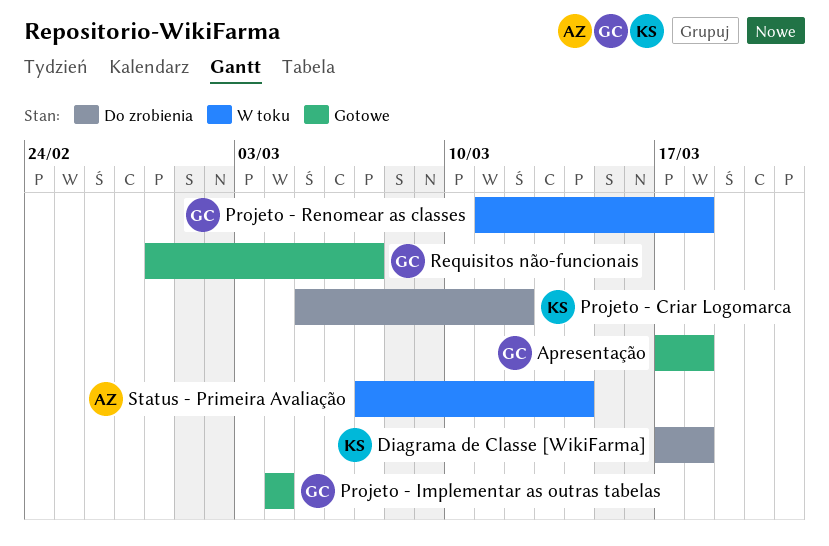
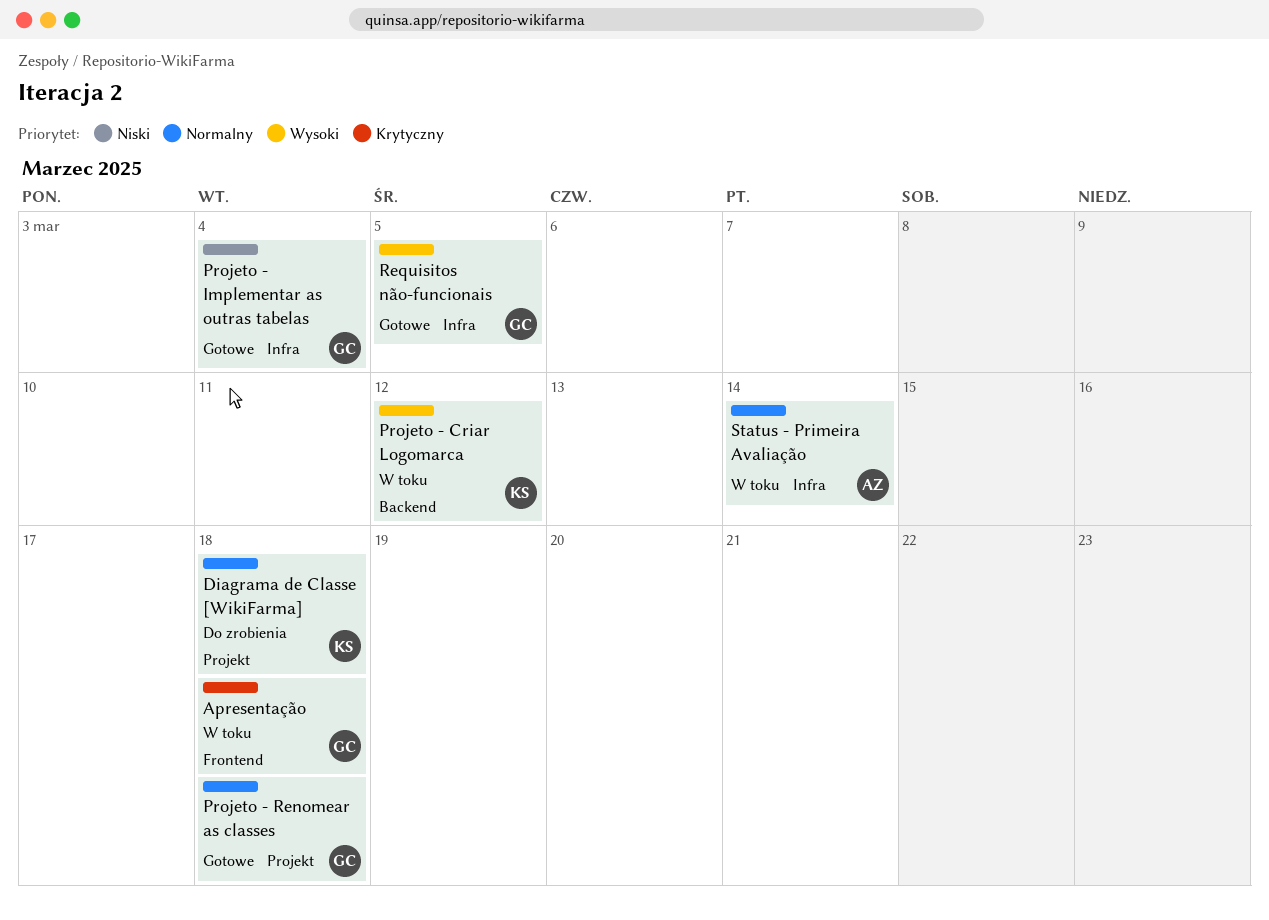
Apresentação, status: Gotowe -> W toku
Projeto - Criar Logomarca, status: Do zrobienia -> W toku
Projeto - Renomear as classes, status: W toku -> Gotowe
Requisitos não-funcionais, due: Mar 7 -> Mar 5

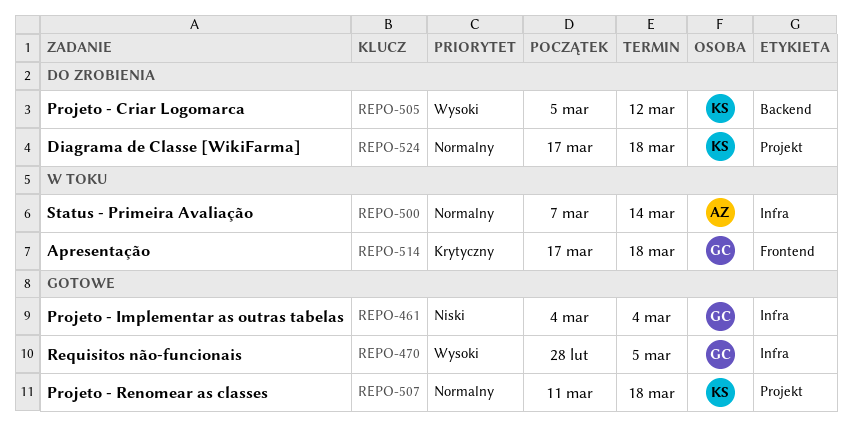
Projeto - Criar Logomarca, status: W toku -> Do zrobienia
Projeto - Renomear as classes, owner: GC -> KS

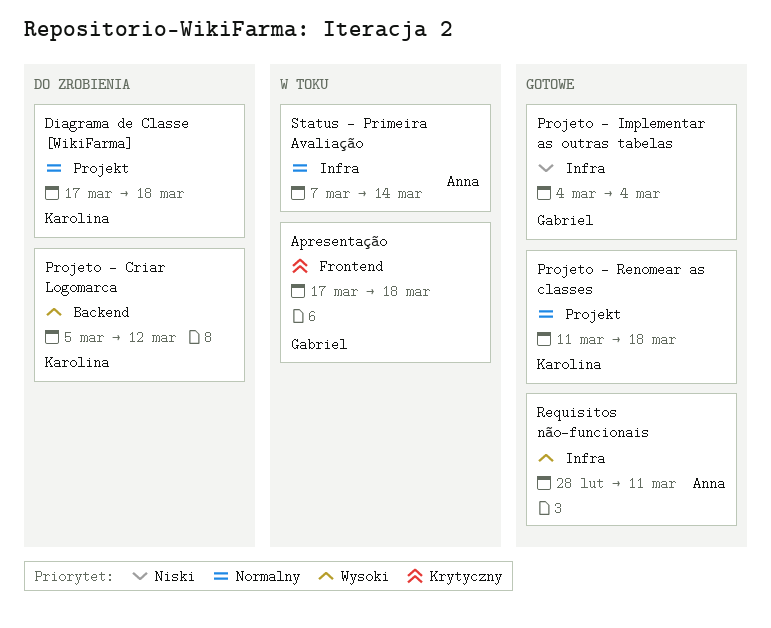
Requisitos não-funcionais, owner: Gabriel -> Anna
Requisitos não-funcionais, due: Mar 5 -> Mar 11

